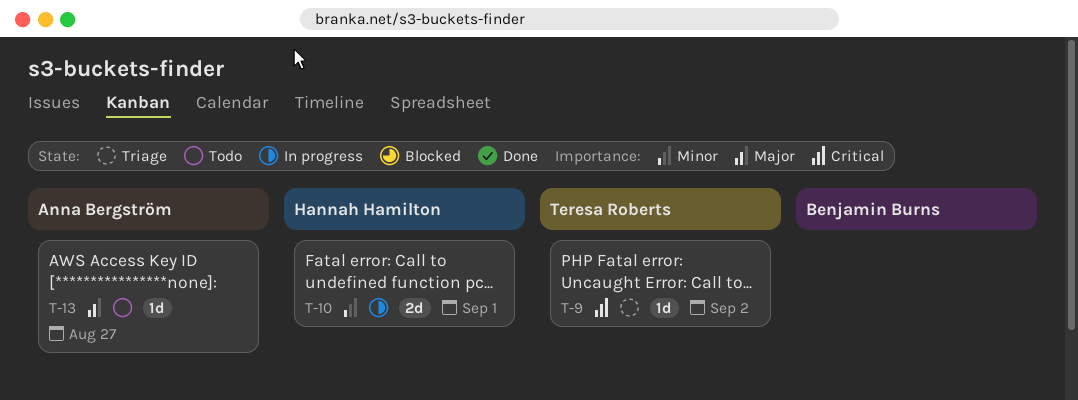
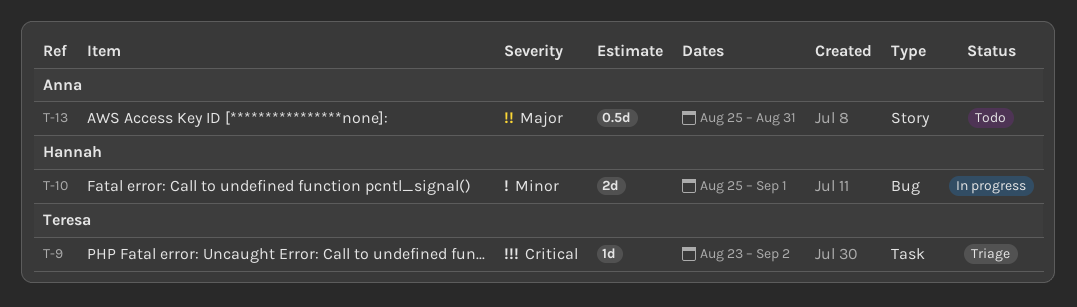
T-13, estimate: 1d -> 0.5d
T-13, due: Aug 27 -> Aug 31

